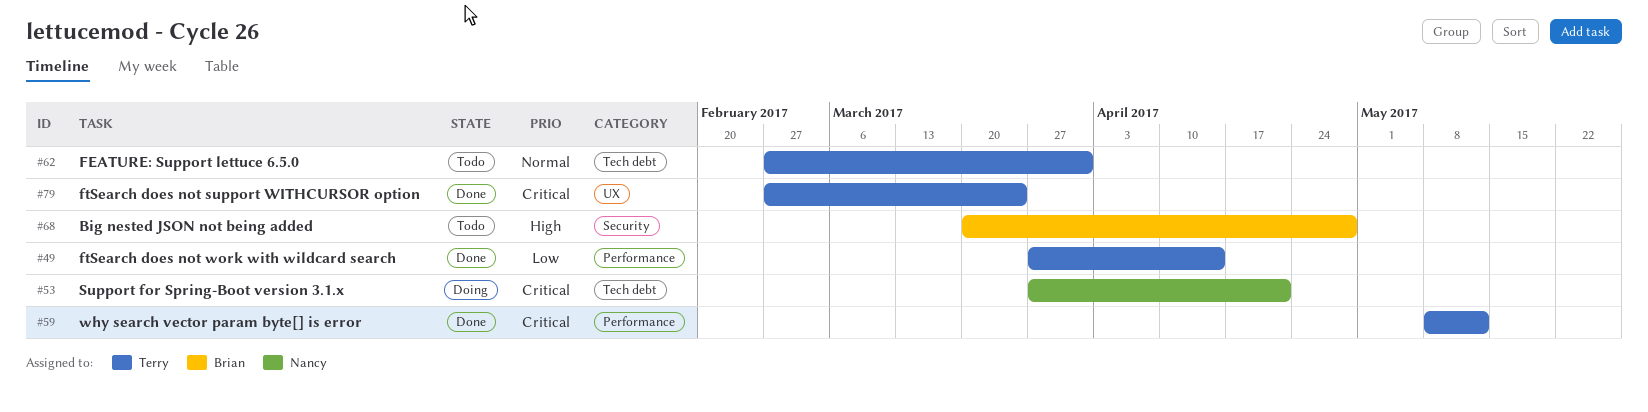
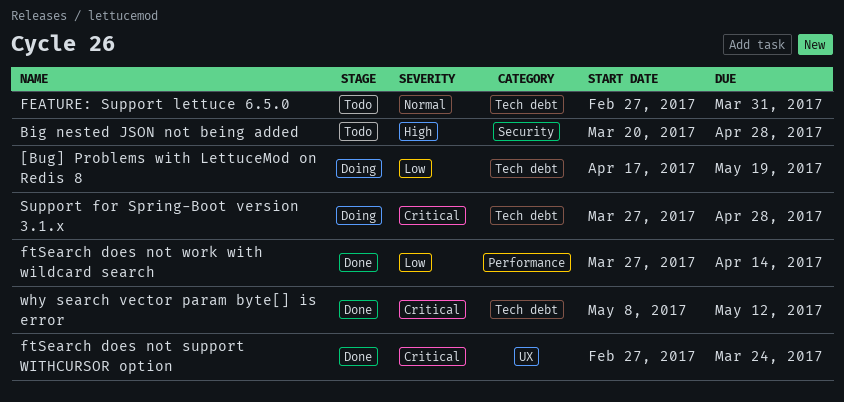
[Bug] Problems with LettuceMod on Redis 8: none -> present
Support for Spring-Boot version 3.1.x, due: Apr 21 -> Apr 28
why search vector param byte[] is error, label: Performance -> Tech debt

